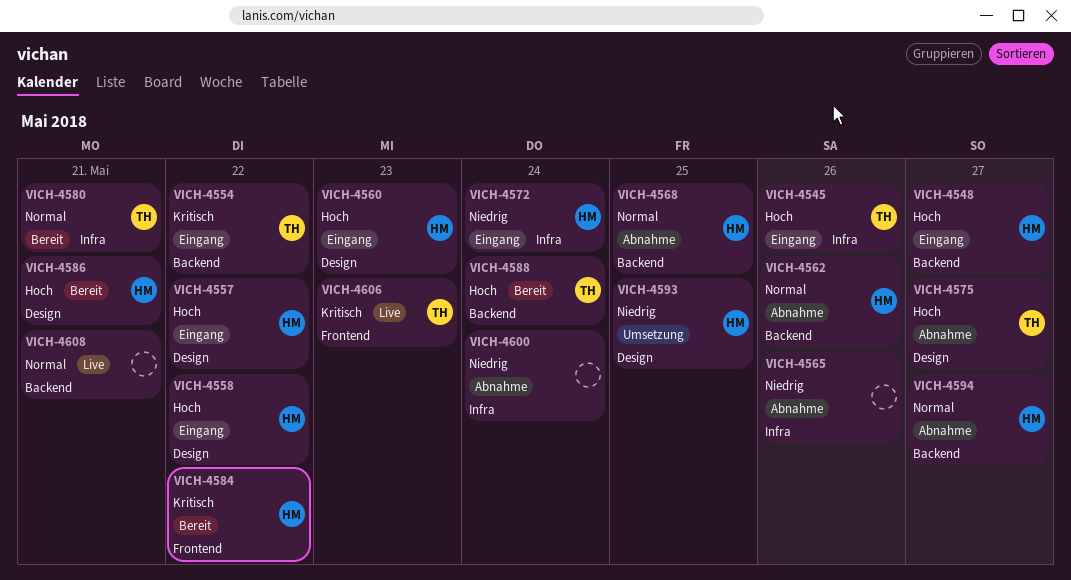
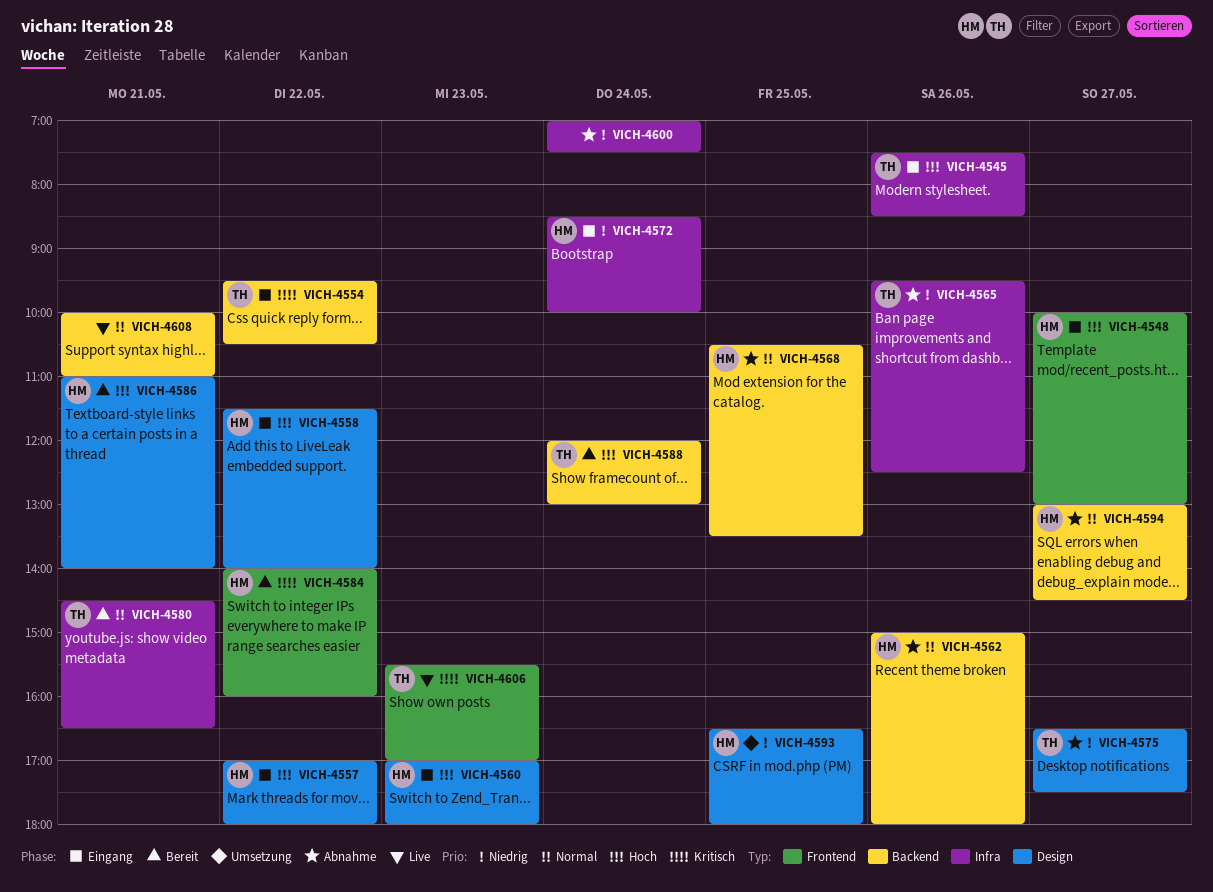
VICH-4548, label: Backend -> Frontend
VICH-4565, owner: none -> TH
VICH-4575, priority: Hoch -> Niedrig

